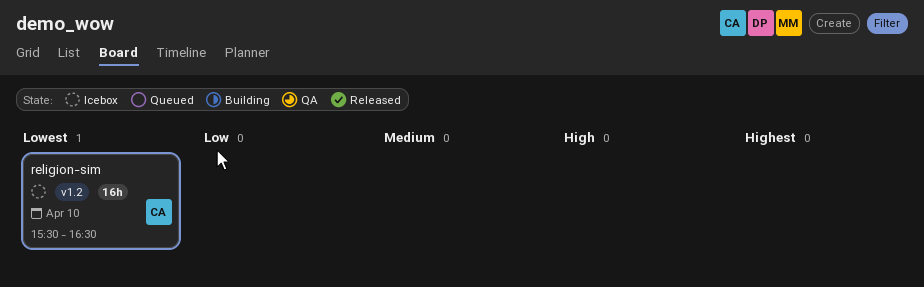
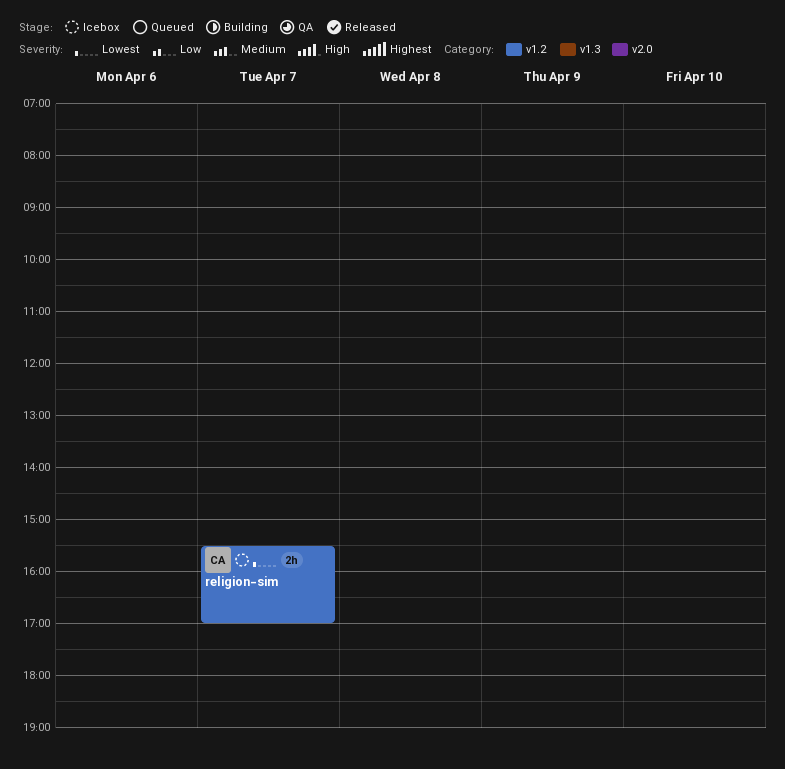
religion-sim, estimate: 16h -> 2h
religion-sim, day: Apr 10 -> Apr 7
religion-sim, ends: 16:30 -> 17:00

